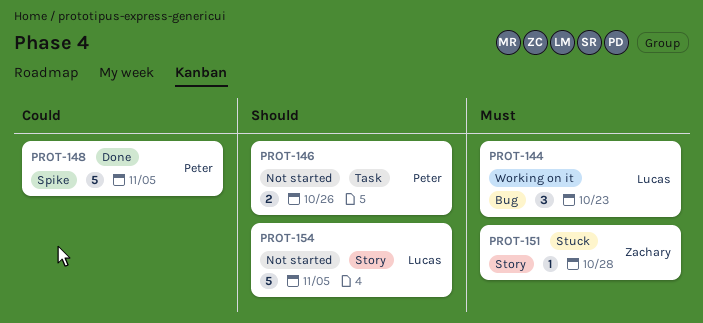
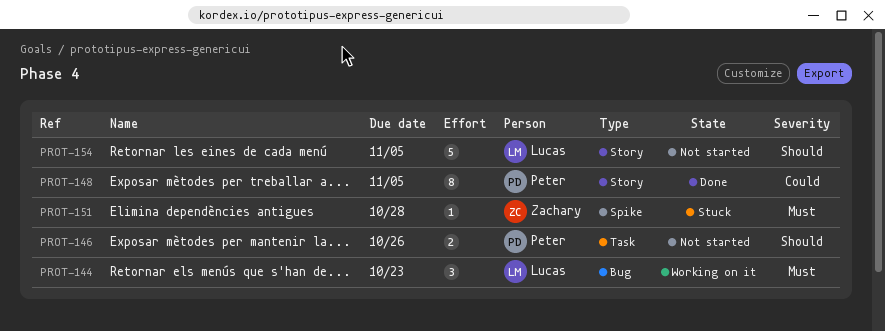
PROT-148, label: Spike -> Story
PROT-148, estimate: 5 -> 8
PROT-151, label: Story -> Spike

